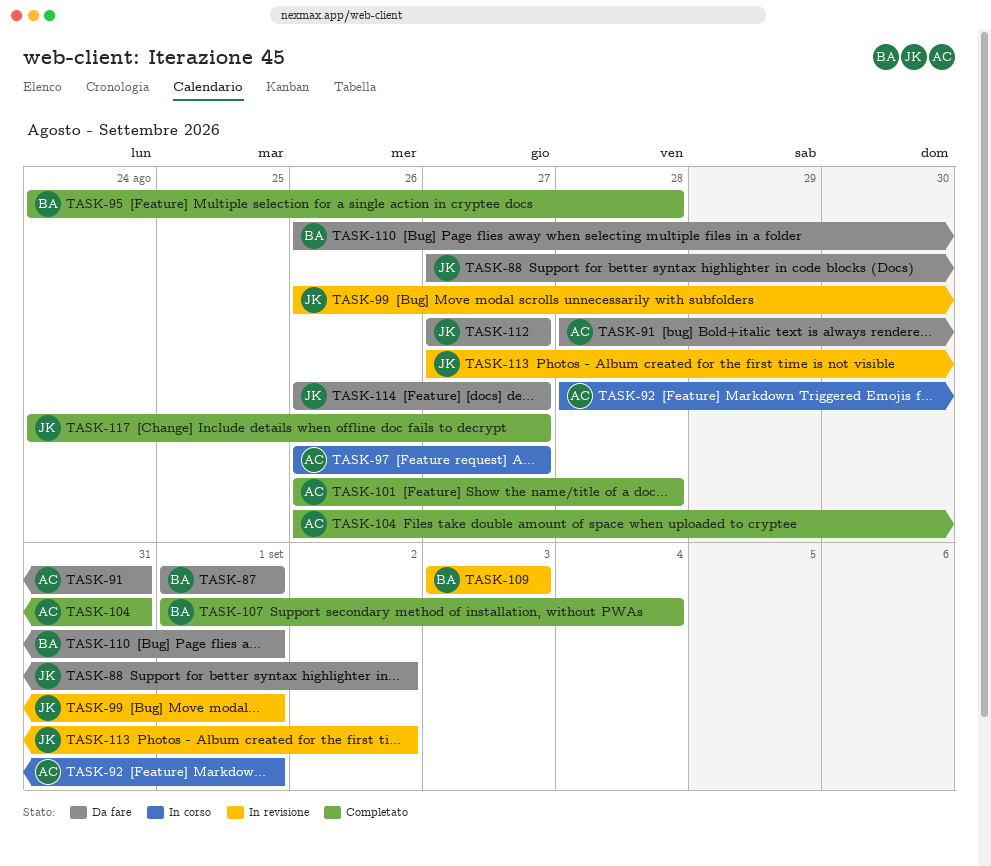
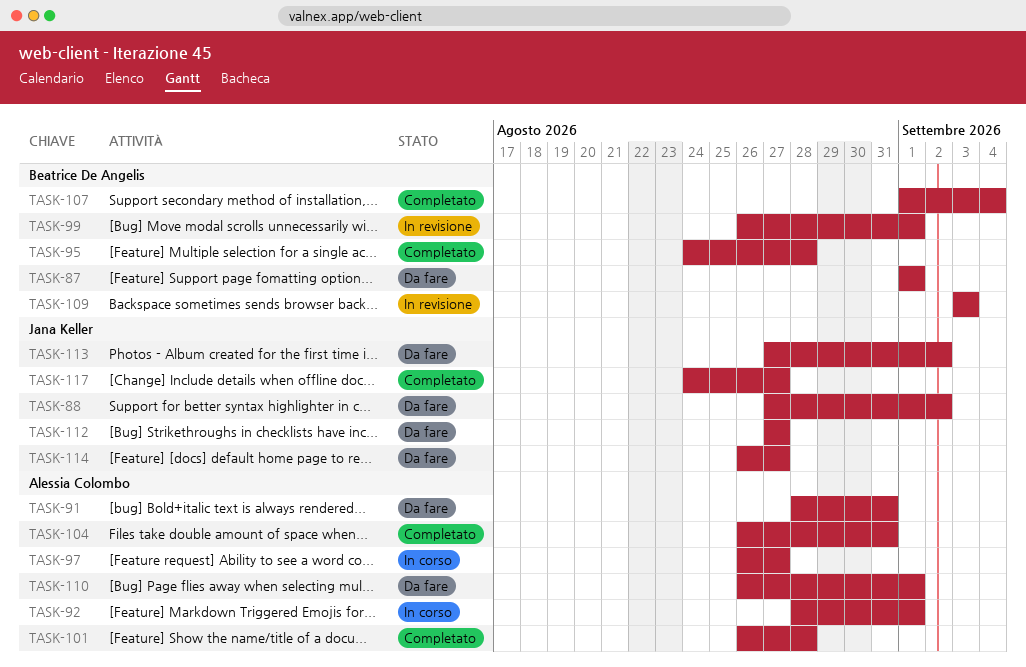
TASK-99, owner: Jana Keller -> Beatrice De Angelis
TASK-110, owner: Beatrice De Angelis -> Alessia Colombo
TASK-113, status: In revisione -> Da fare

